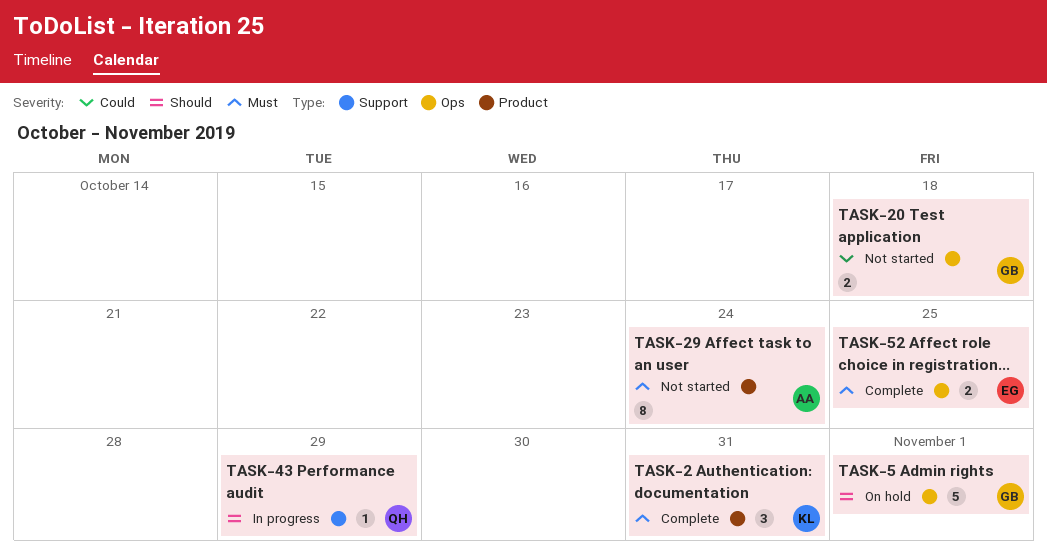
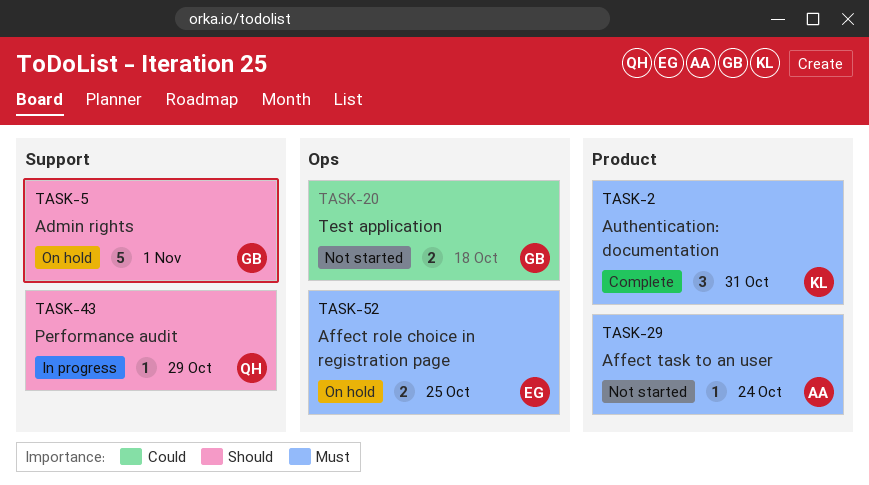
TASK-5, label: Ops -> Support
TASK-29, estimate: 8 -> 1
TASK-52, status: Complete -> On hold

